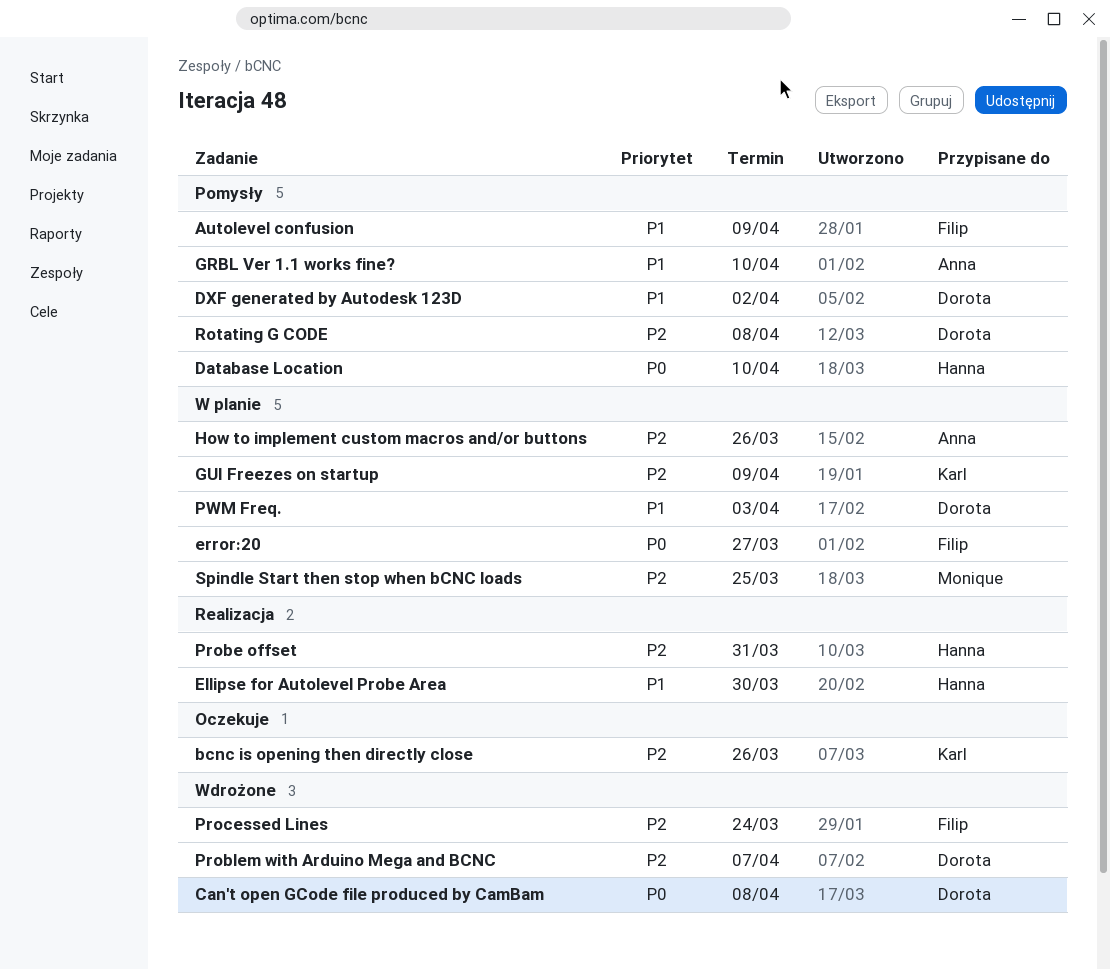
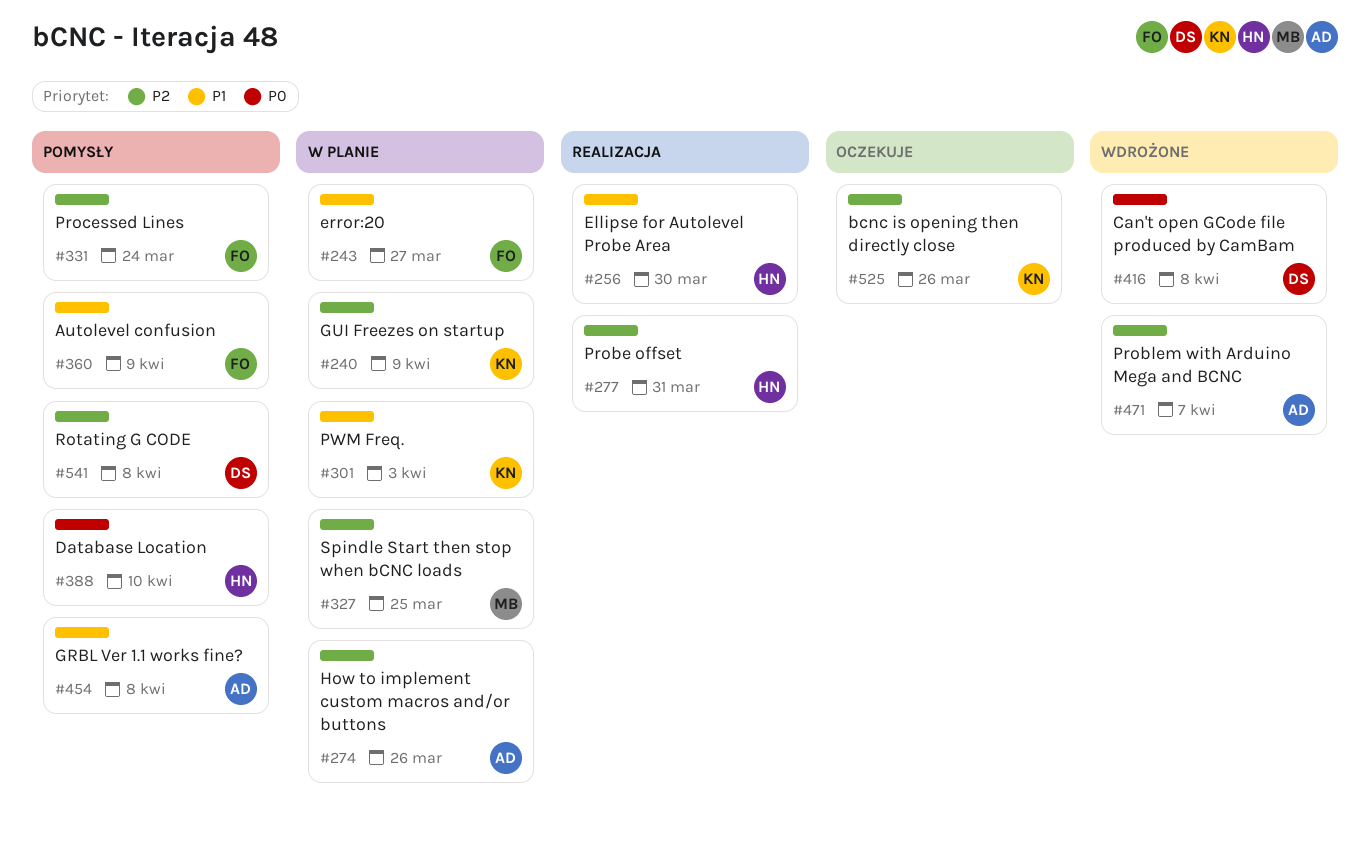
DXF generated by Autodesk 123D: present -> none
error:20, priority: P0 -> P1
GRBL Ver 1.1 works fine?, due: Apr 10 -> Apr 8
Problem with Arduino Mega and BCNC, owner: Dorota -> Anna
Processed Lines, status: Wdrożone -> Pomysły
PWM Freq., owner: Dorota -> Karl

